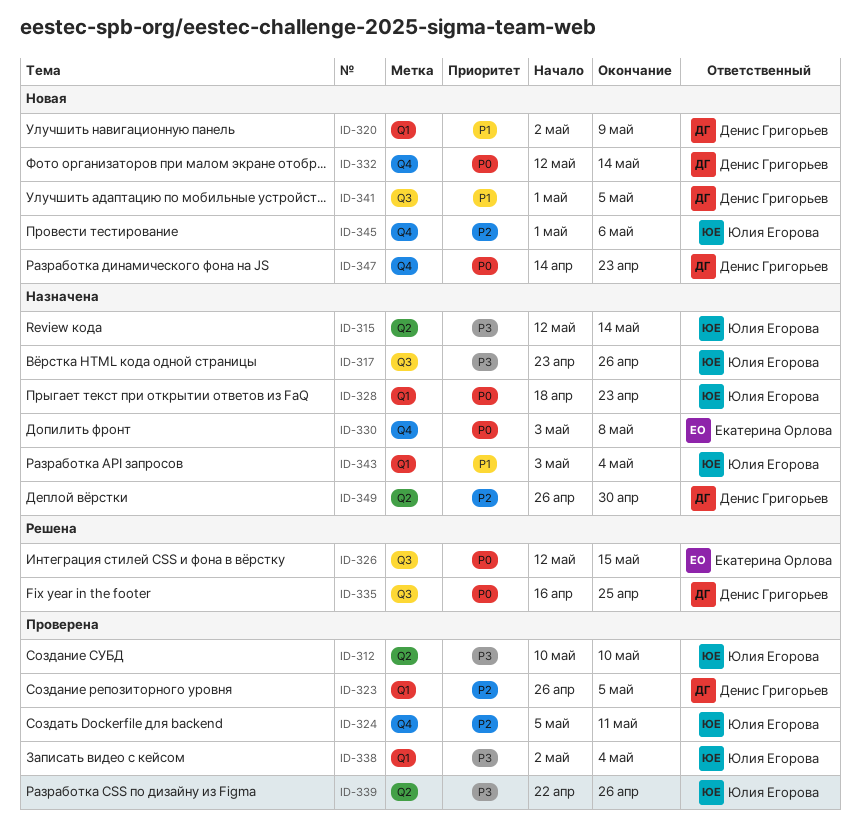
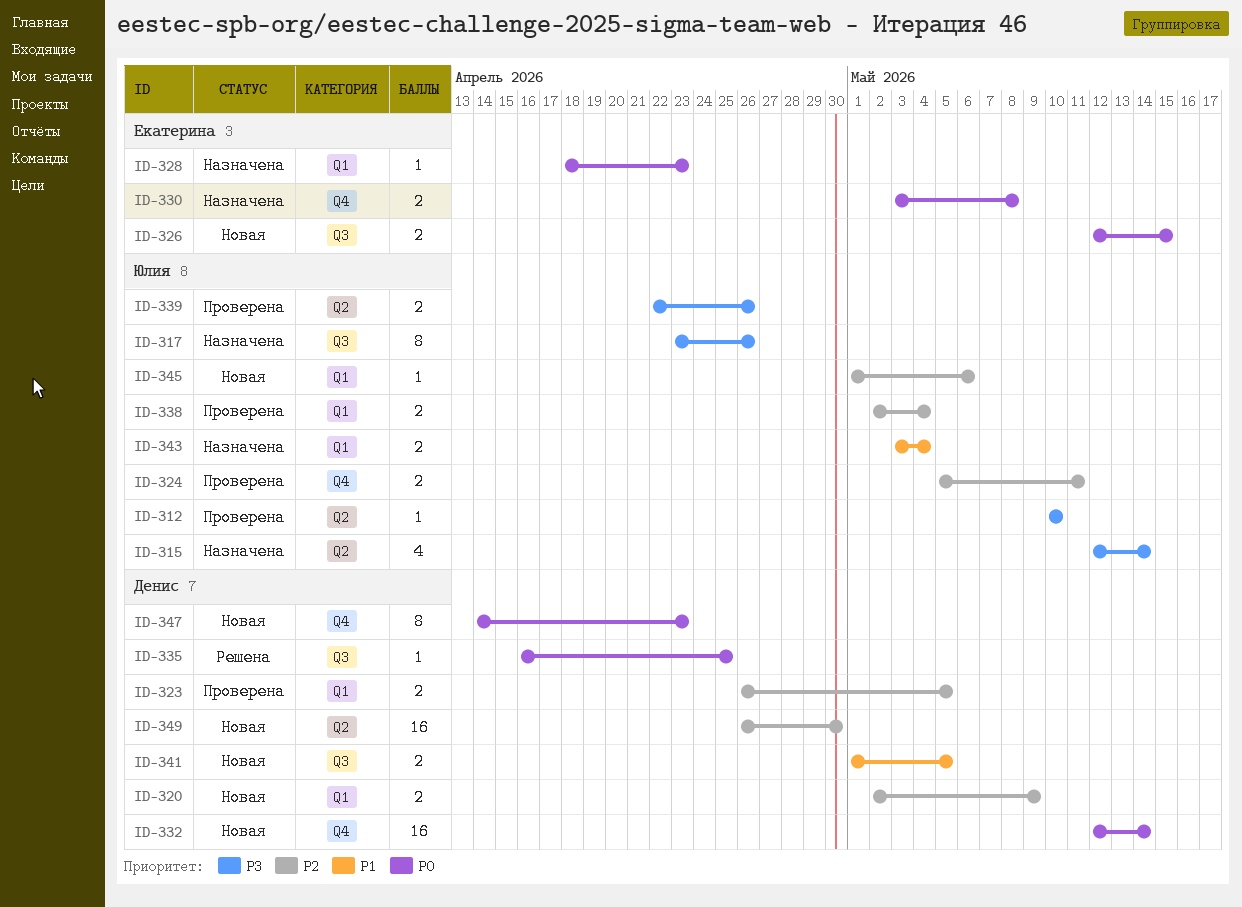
ID-320, priority: P1 -> P2
ID-326, status: Решена -> Новая
ID-328, owner: Юлия Егорова -> Екатерина Орлова
ID-338, priority: P3 -> P2
ID-345, label: Q4 -> Q1
ID-349, status: Назначена -> Новая

